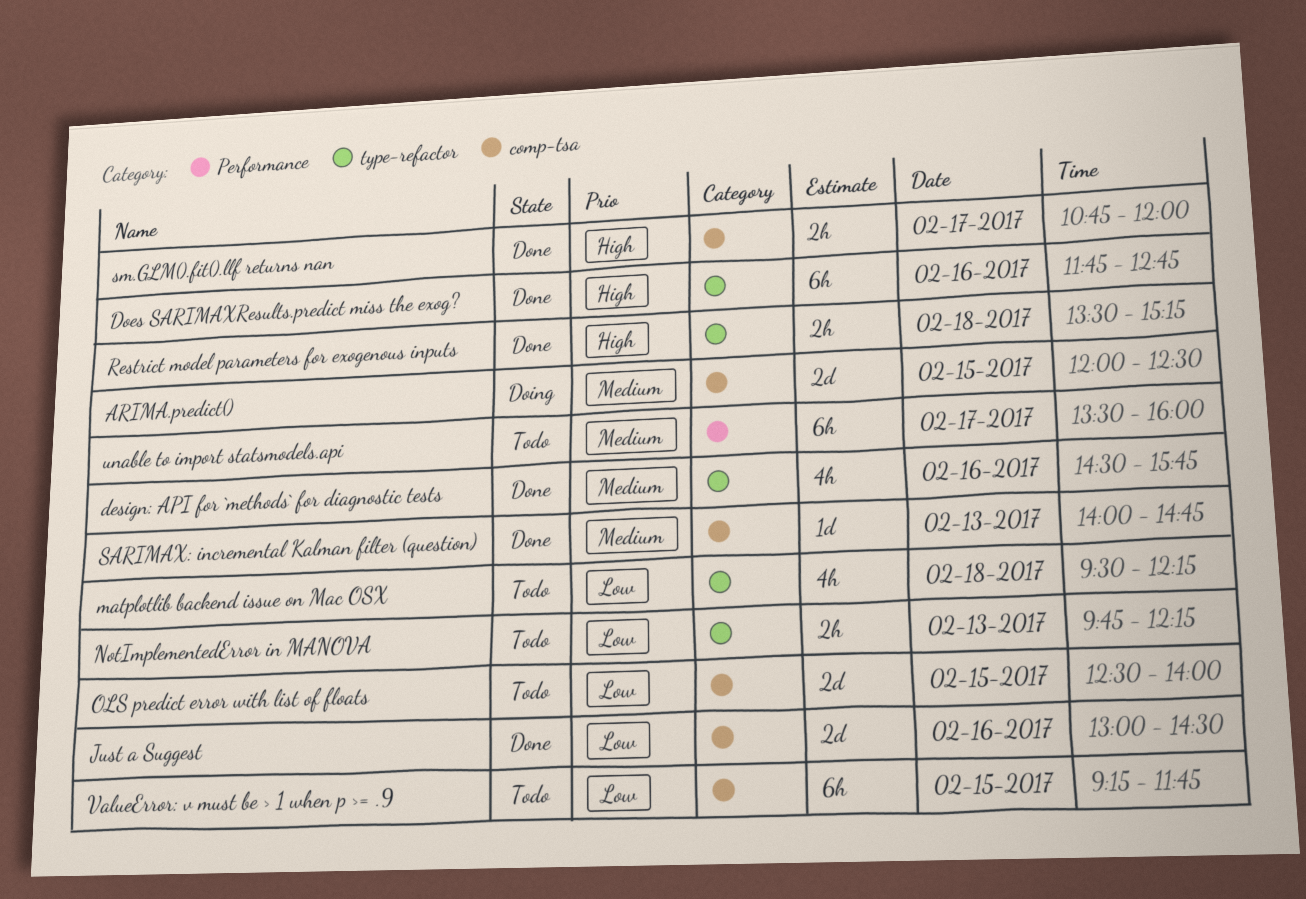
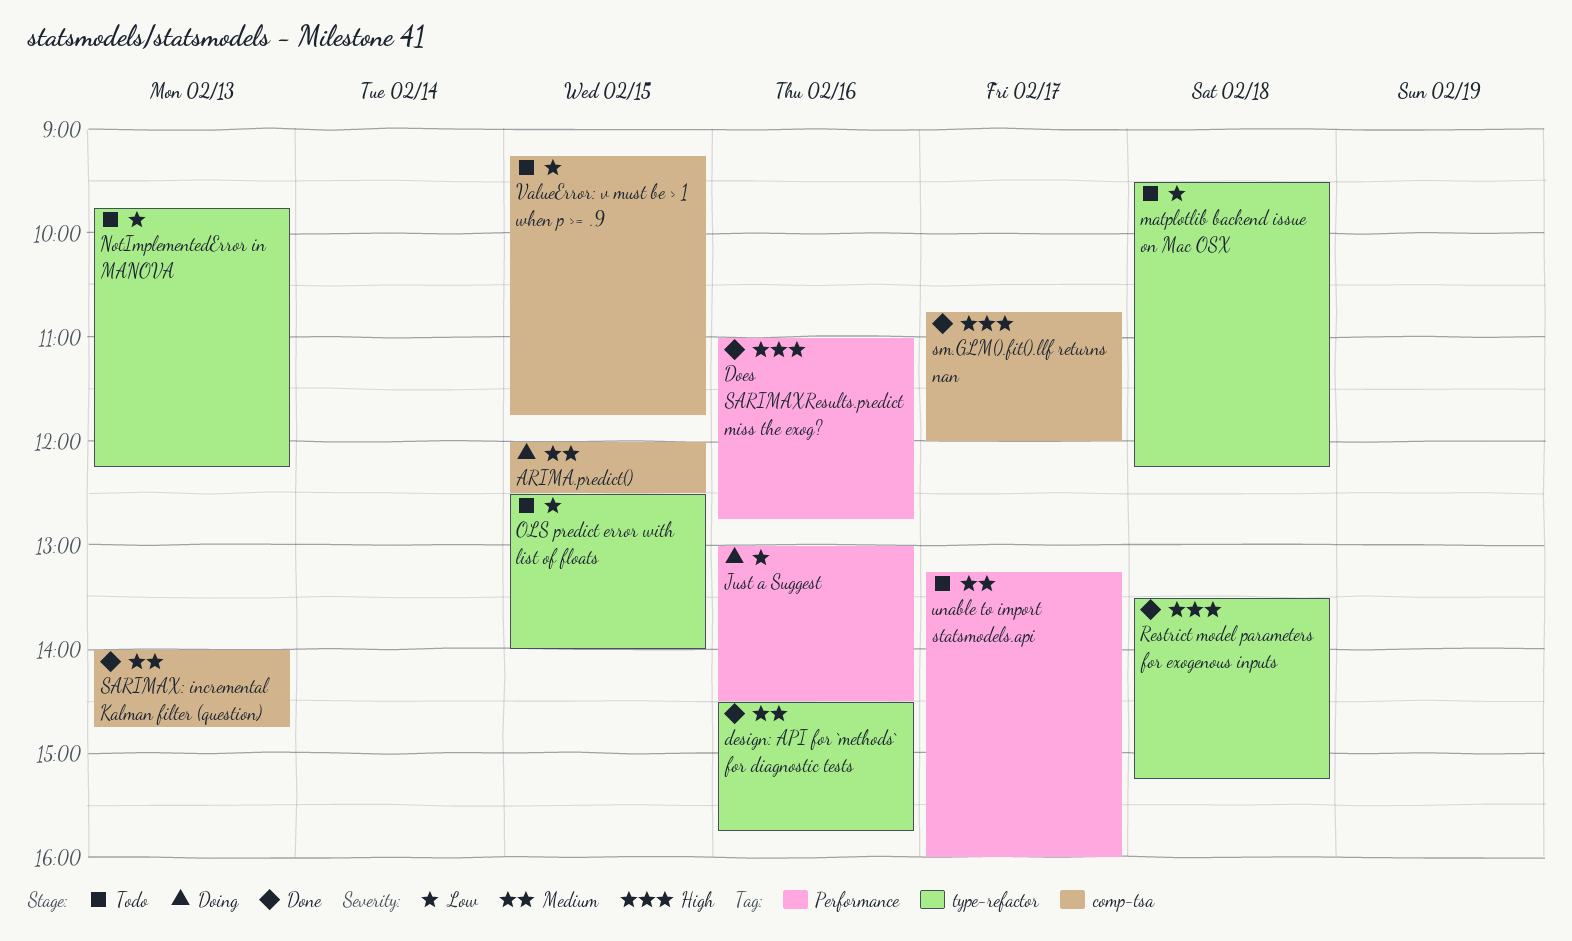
Does SARIMAXResults.predict miss the exog?, label: type-refactor -> Performance
Does SARIMAXResults.predict miss the exog?, begins: 11:45 -> 11:00
Just a Suggest, status: Done -> Doing
Just a Suggest, label: comp-tsa -> Performance
OLS predict error with list of floats, label: comp-tsa -> type-refactor
unable to import statsmodels.api, begins: 13:30 -> 13:15

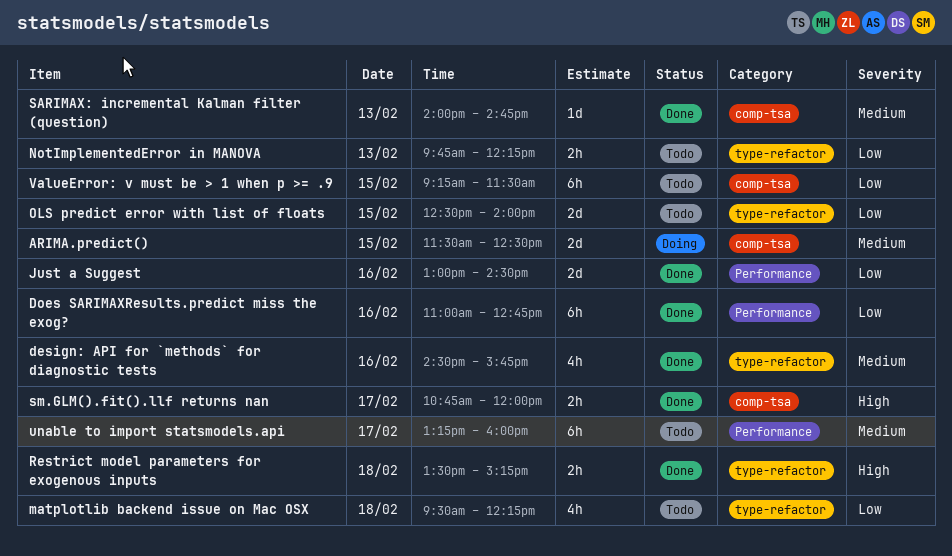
ARIMA.predict(), begins: 12:00 -> 11:30
Does SARIMAXResults.predict miss the exog?, priority: High -> Low
Just a Suggest, status: Doing -> Done
ValueError: v must be > 1 when p >= .9, ends: 11:45 -> 11:30

